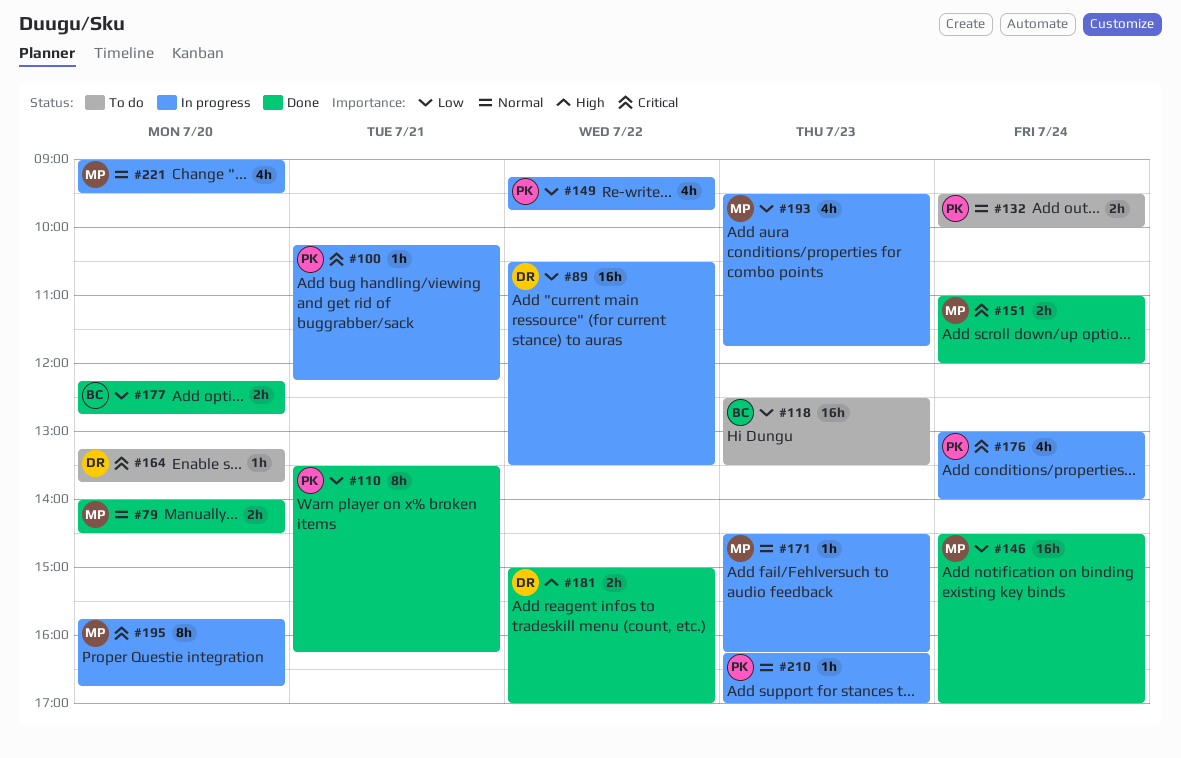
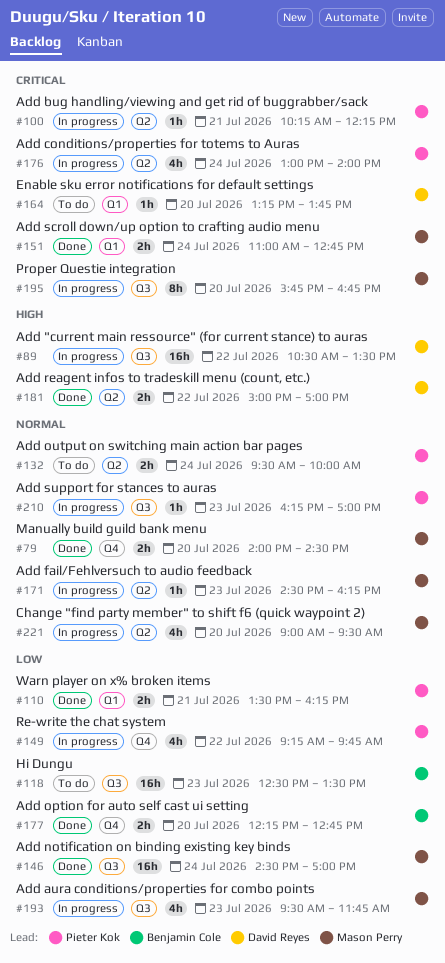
#89, priority: Low -> High
#110, estimate: 8h -> 2h
#151, ends: 12:00 -> 12:45

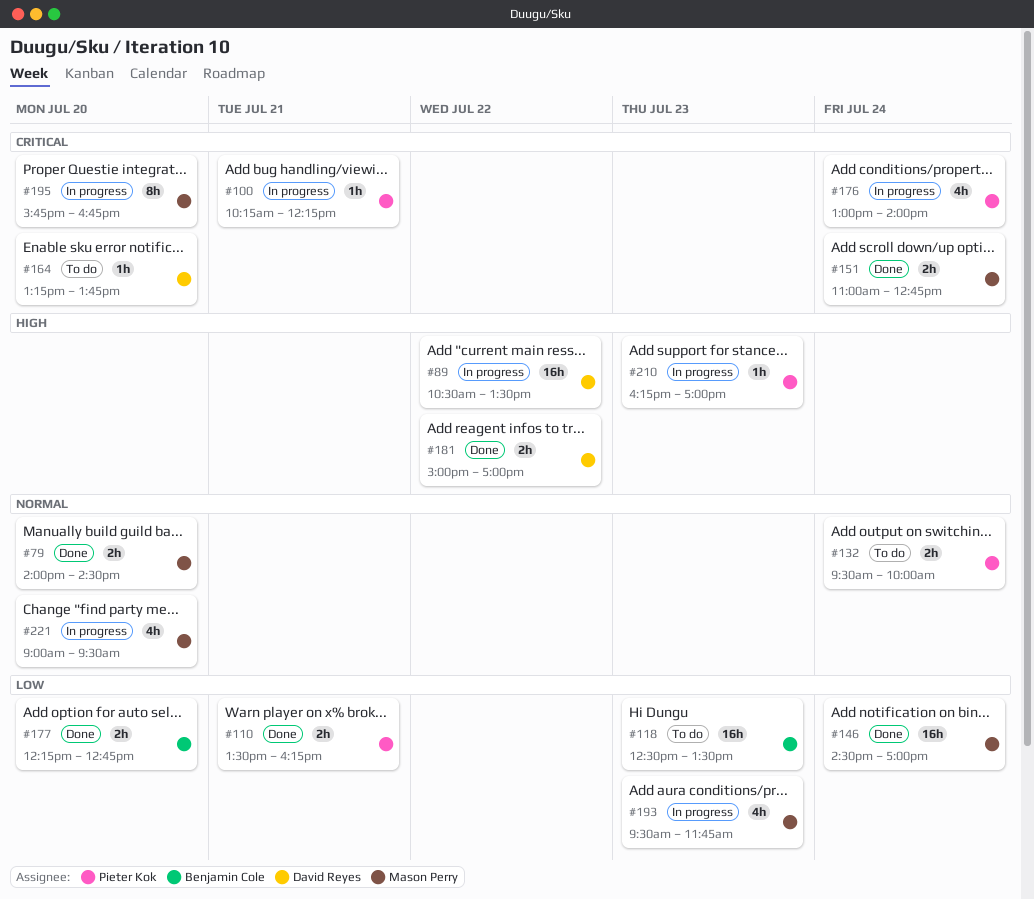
#149: present -> none
#171: present -> none
#210, priority: Normal -> High

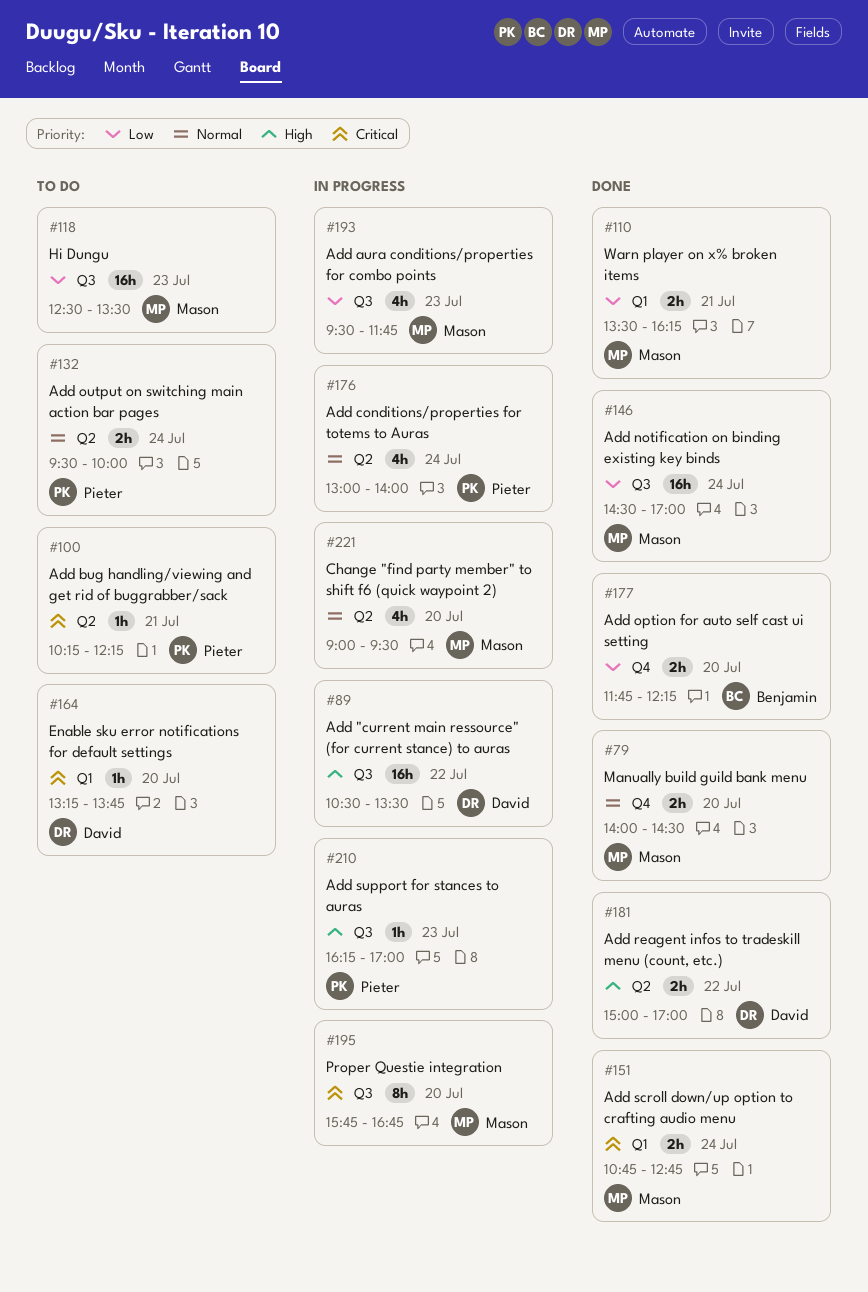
#100, status: In progress -> To do
#110, owner: Pieter Kok -> Mason Perry
#118, owner: Benjamin Cole -> Mason Perry
#151, begins: 11:00 -> 10:45
#176, priority: Critical -> Normal
#177, begins: 12:15 -> 11:45
#177, ends: 12:45 -> 12:15

